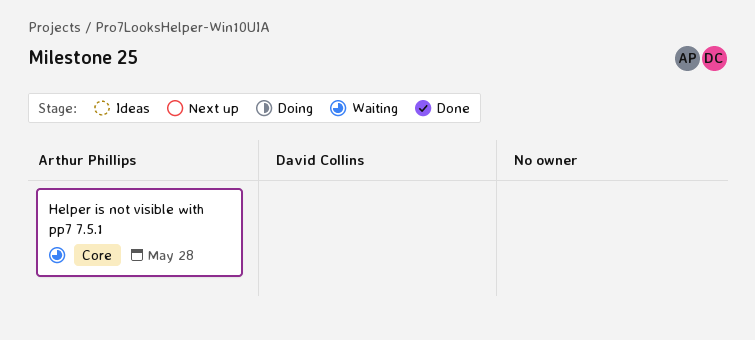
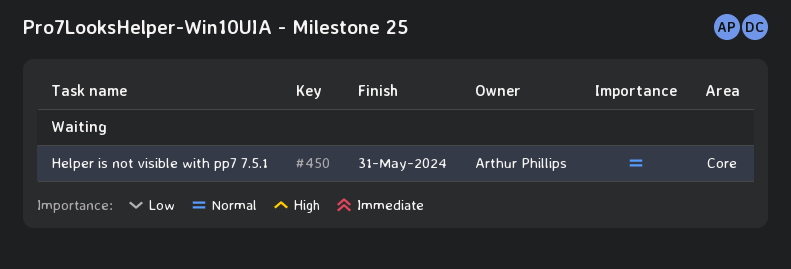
Helper is not visible with pp7 7.5.1, due: May 28 -> May 31

